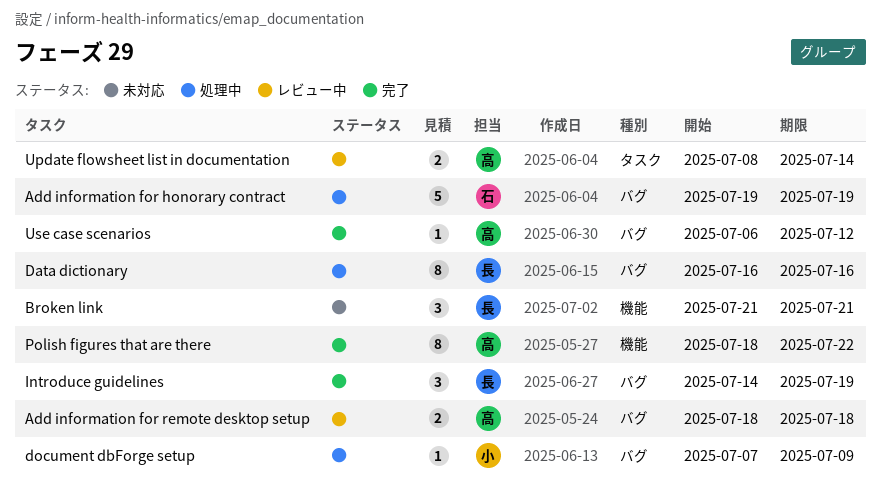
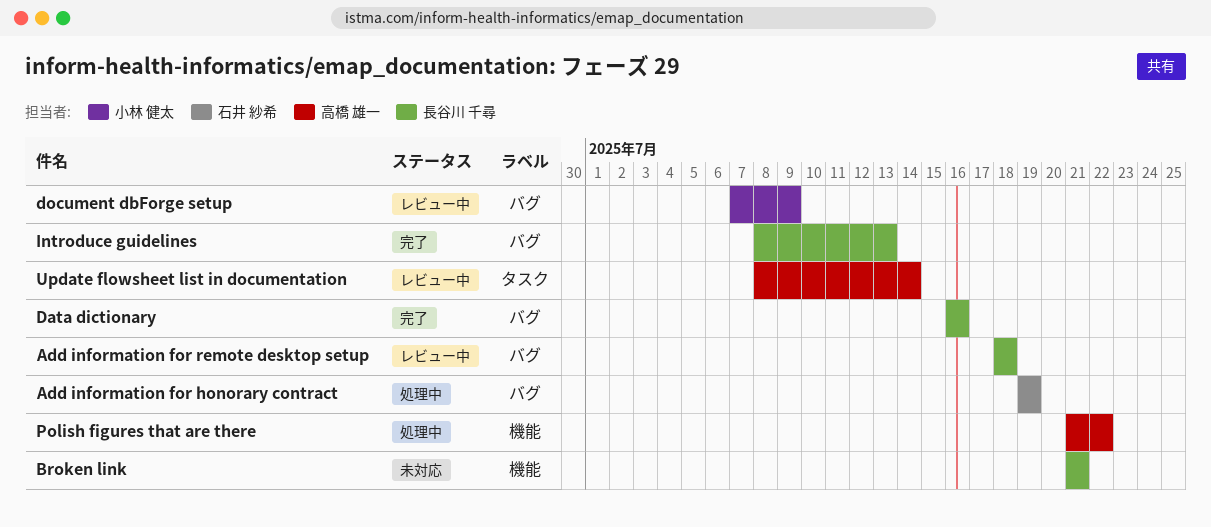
Add information for remote desktop setup, owner: 高橋 雄一 -> 長谷川 千尋
Data dictionary, status: 処理中 -> 完了
document dbForge setup, status: 処理中 -> レビュー中
Introduce guidelines, start: Jul 14 -> Jul 8
Introduce guidelines, due: Jul 19 -> Jul 13
Polish figures that are there, status: 完了 -> 処理中
Polish figures that are there, start: Jul 18 -> Jul 21
Use case scenarios: present -> none

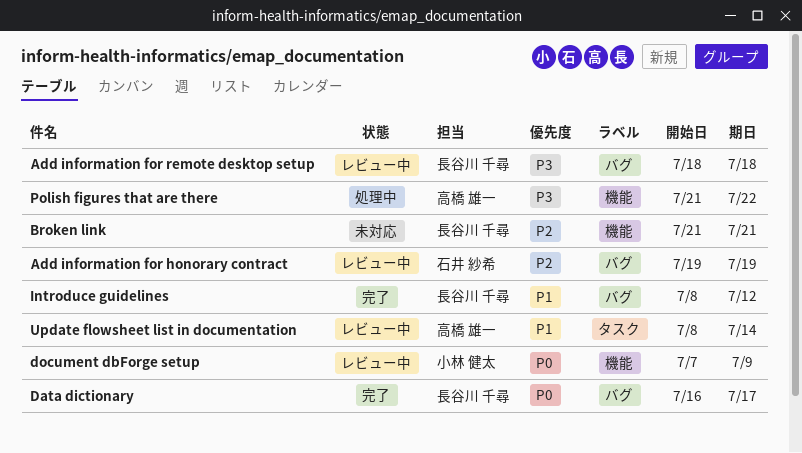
Add information for honorary contract, status: 処理中 -> レビュー中
Data dictionary, due: Jul 16 -> Jul 17
document dbForge setup, label: バグ -> 機能
Introduce guidelines, due: Jul 13 -> Jul 12

